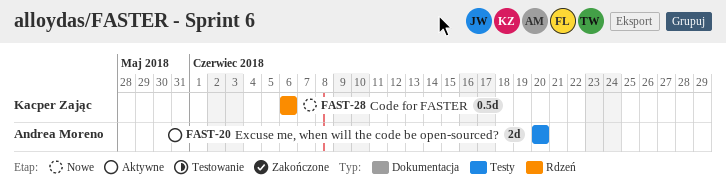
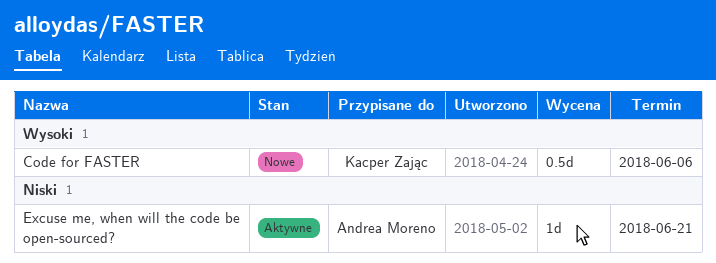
Excuse me, when will the code be open-sourced?, estimate: 2d -> 1d
Excuse me, when will the code be open-sourced?, due: Jun 20 -> Jun 21

